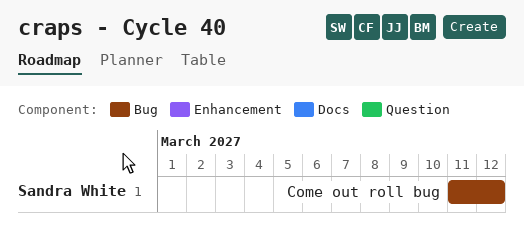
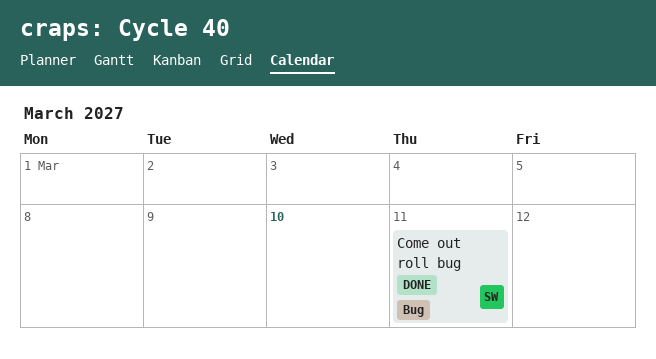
Come out roll bug, due: Mar 12 -> Mar 11

